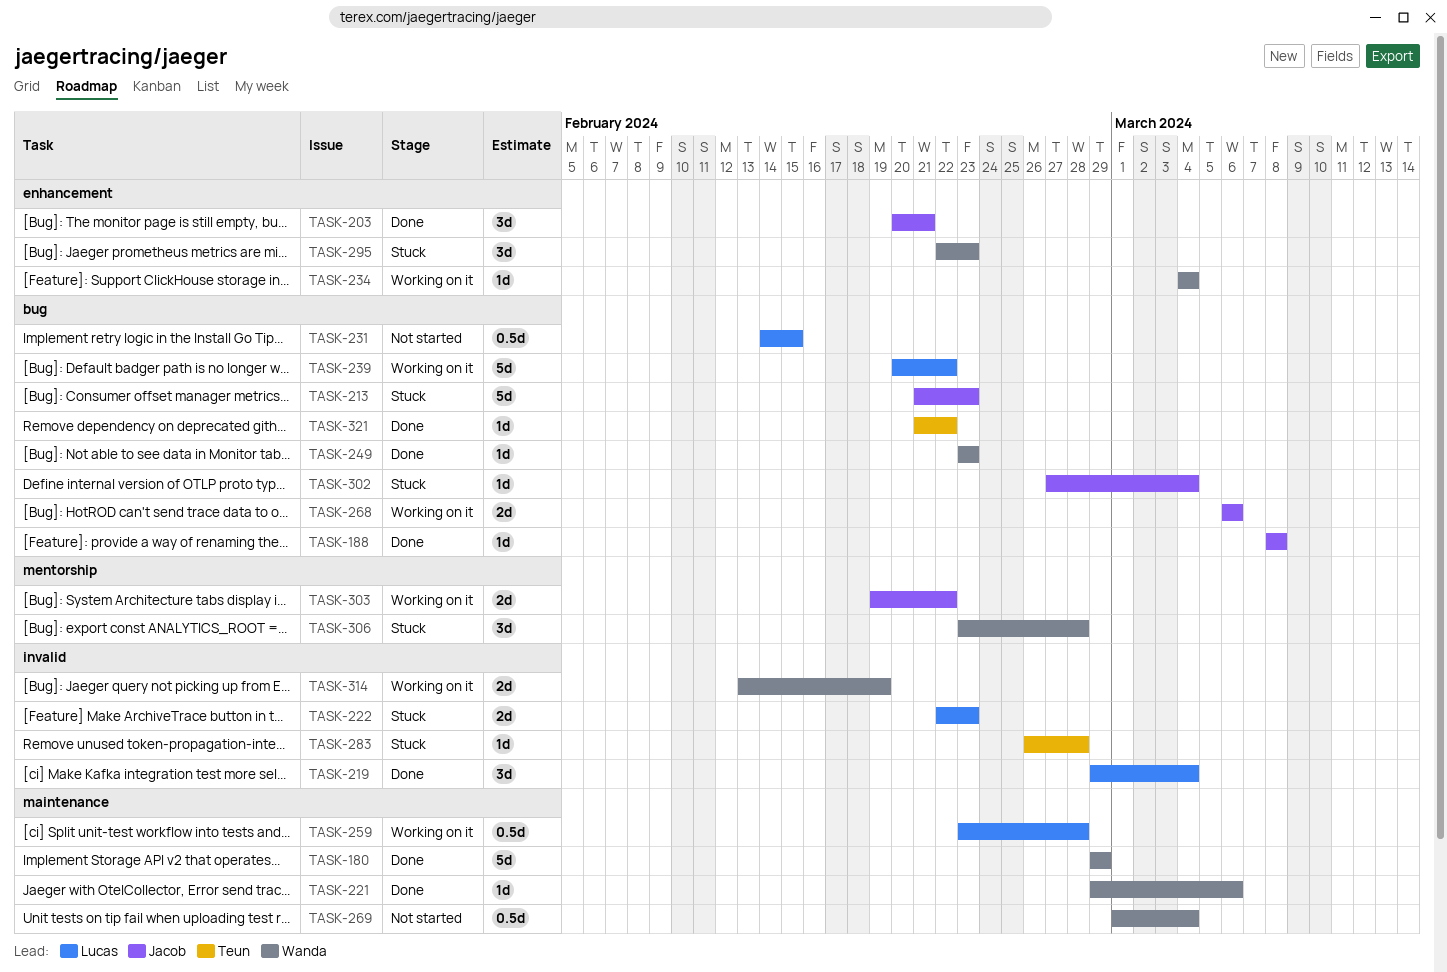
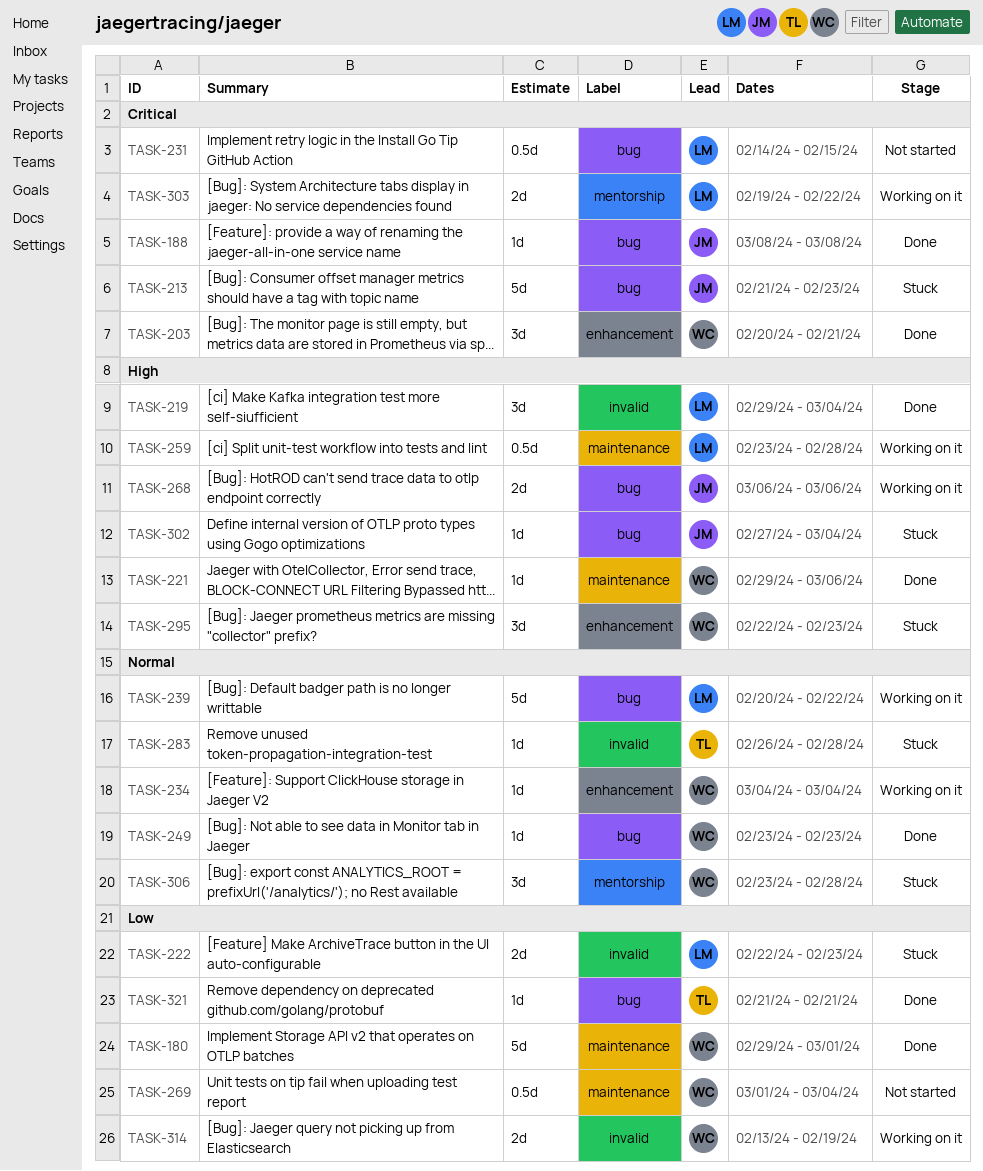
TASK-180, due: Feb 29 -> Mar 1
TASK-203, owner: Jacob -> Wanda
TASK-303, owner: Jacob -> Lucas
TASK-321, due: Feb 22 -> Feb 21

